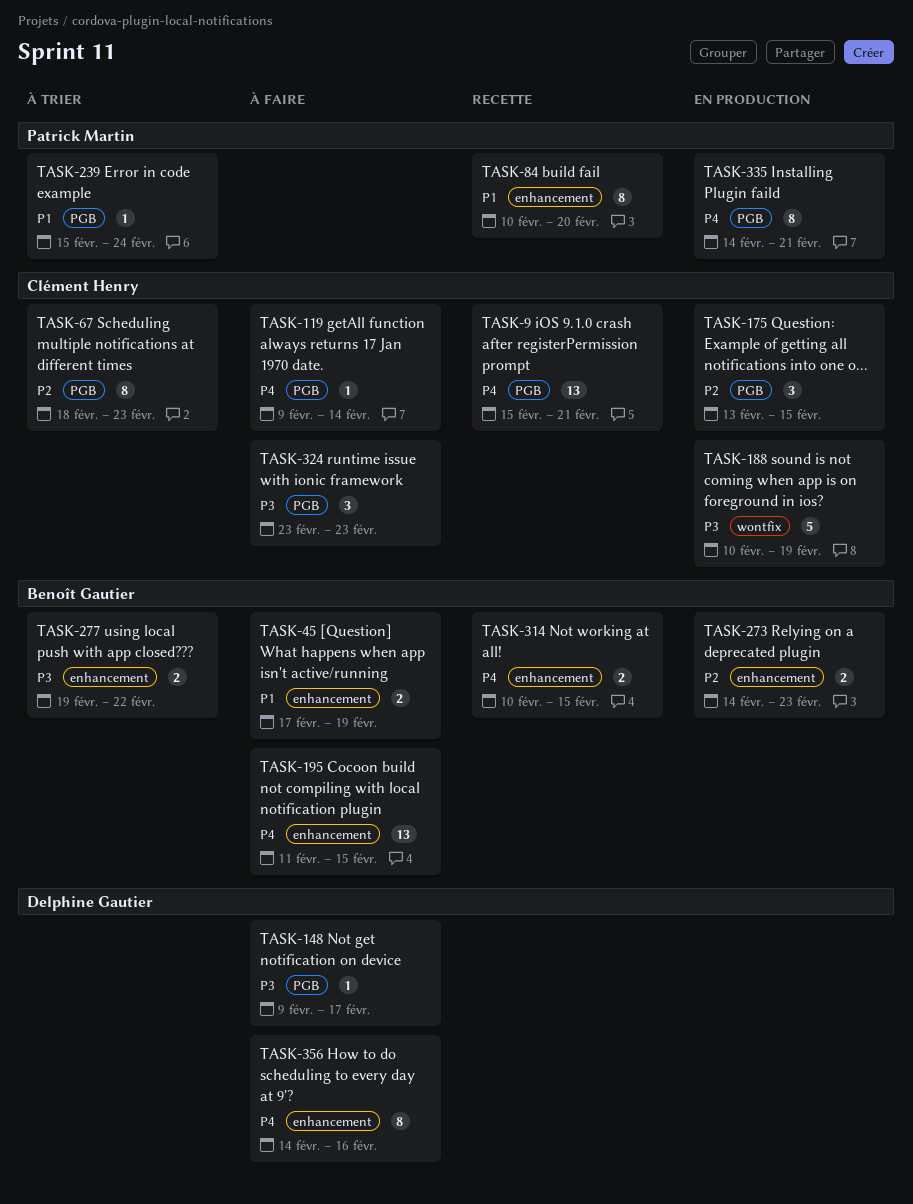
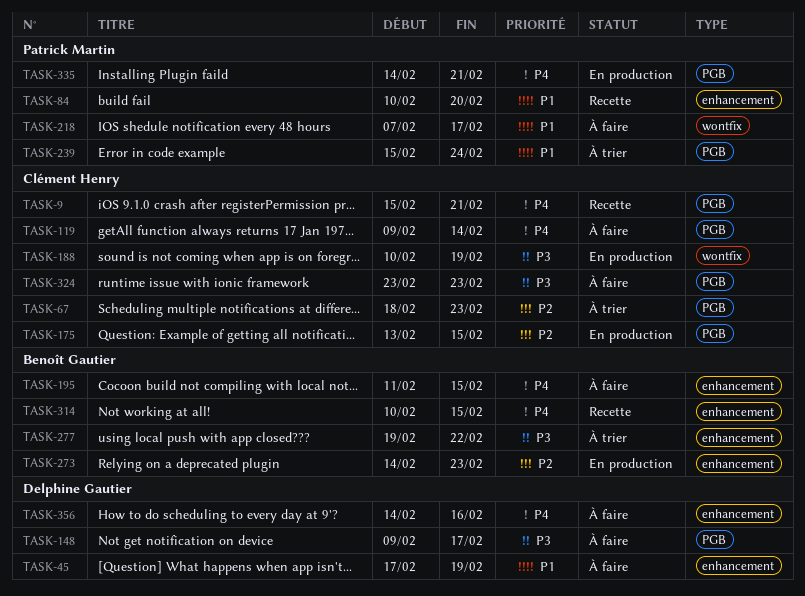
TASK-45, owner: Benoît Gautier -> Delphine Gautier
TASK-218: none -> present

